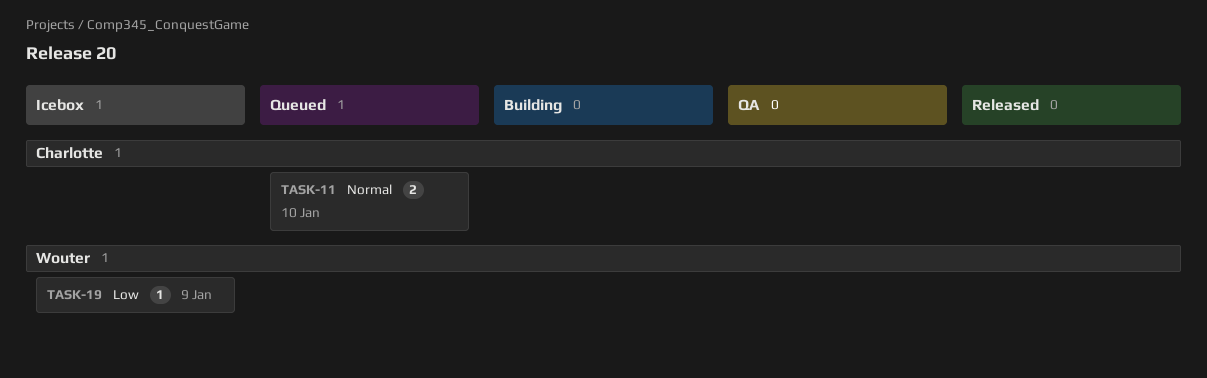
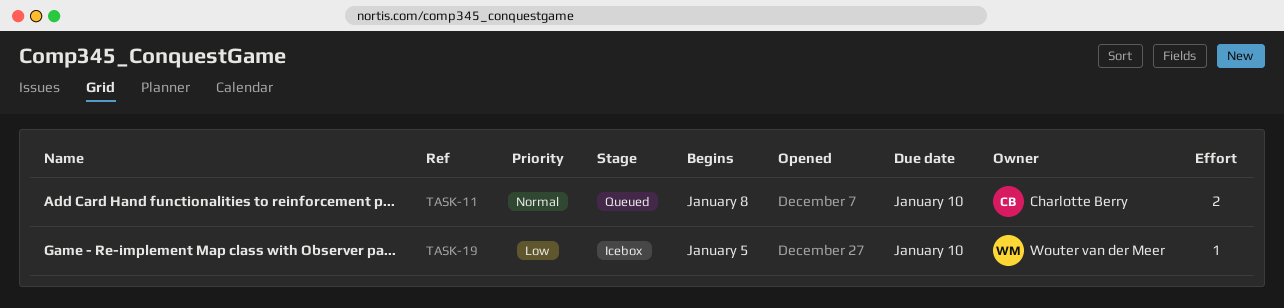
TASK-19, due: Jan 9 -> Jan 10

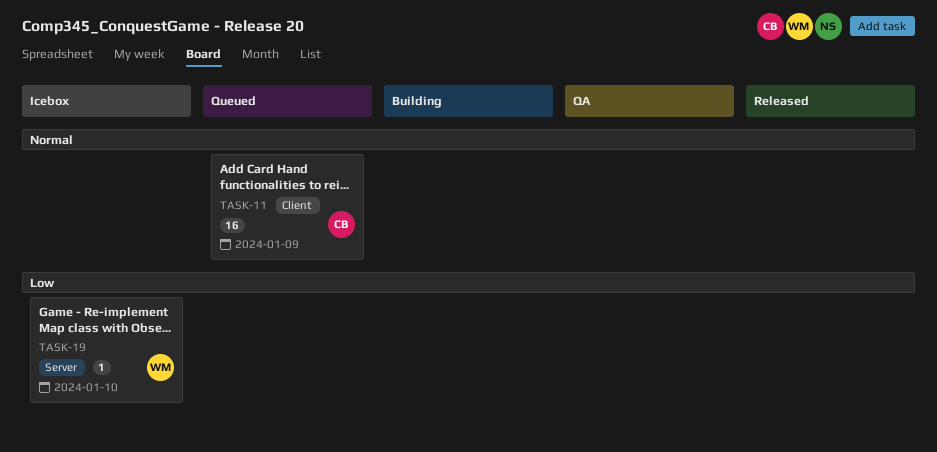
TASK-11, estimate: 2 -> 16
TASK-11, due: Jan 10 -> Jan 9

